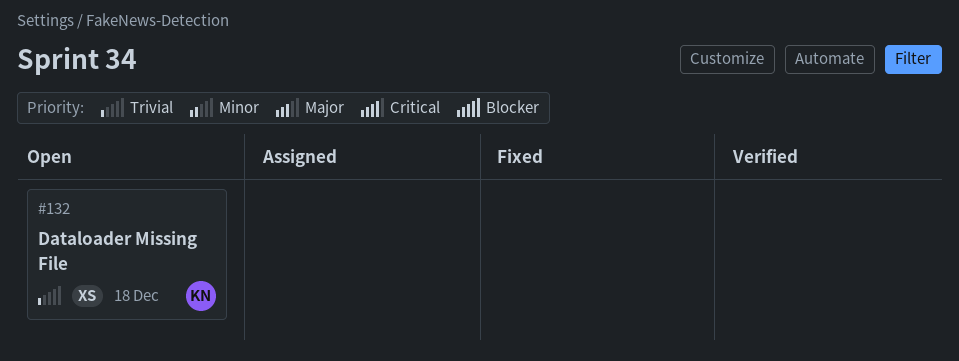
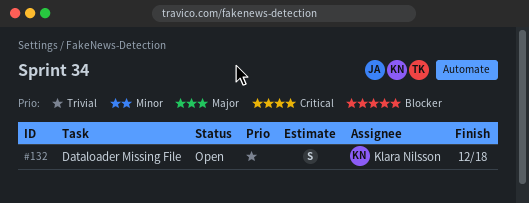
#132, estimate: XS -> S

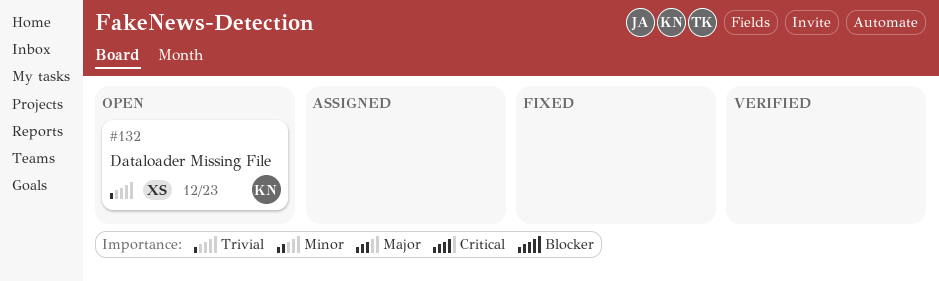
#132, estimate: S -> XS
#132, due: Dec 18 -> Dec 23

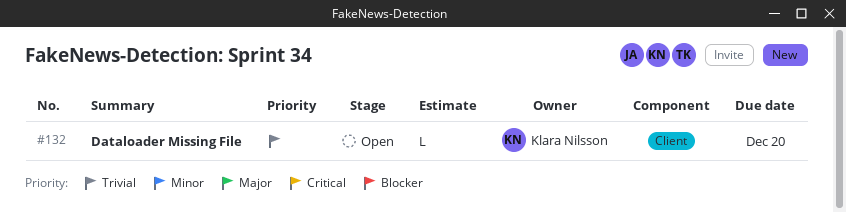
#132, estimate: XS -> L
#132, due: Dec 23 -> Dec 20

